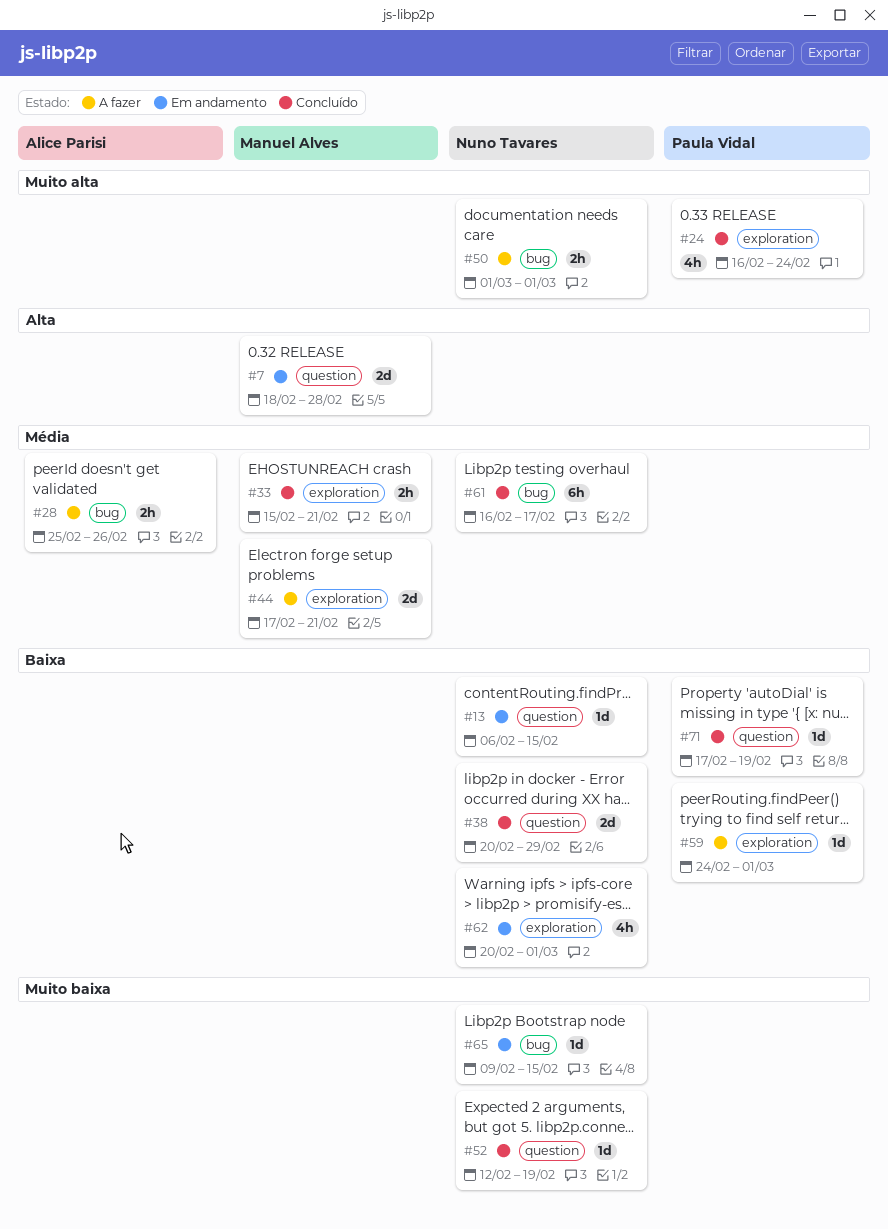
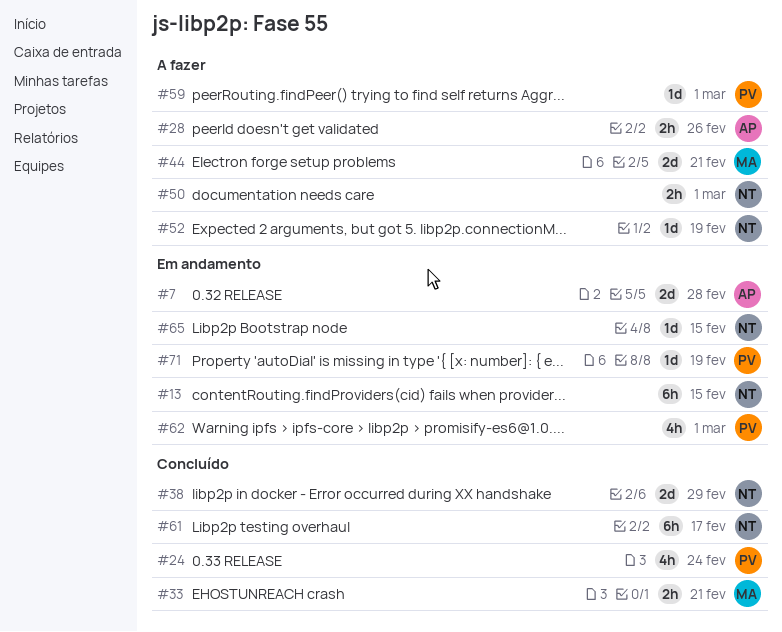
#7, owner: Manuel Alves -> Alice Parisi
#13, estimate: 1d -> 6h
#52, status: Concluído -> A fazer
#62, owner: Nuno Tavares -> Paula Vidal
#71, status: Concluído -> Em andamento

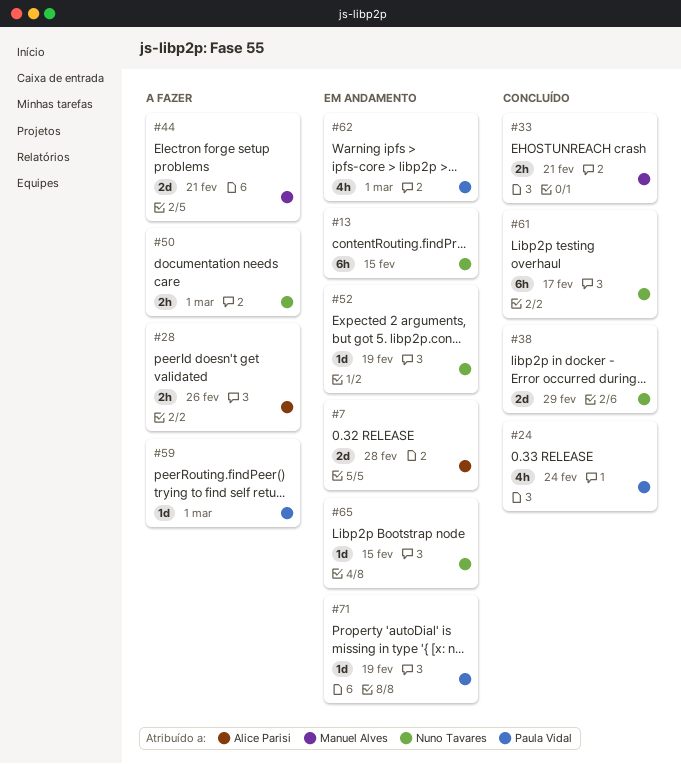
#52, status: A fazer -> Em andamento

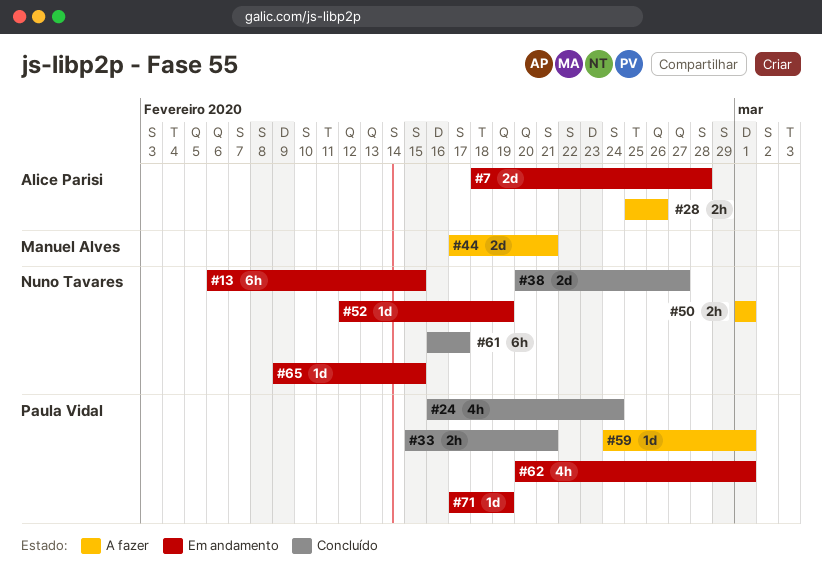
#33, owner: Manuel Alves -> Paula Vidal
#38, due: Feb 29 -> Feb 27

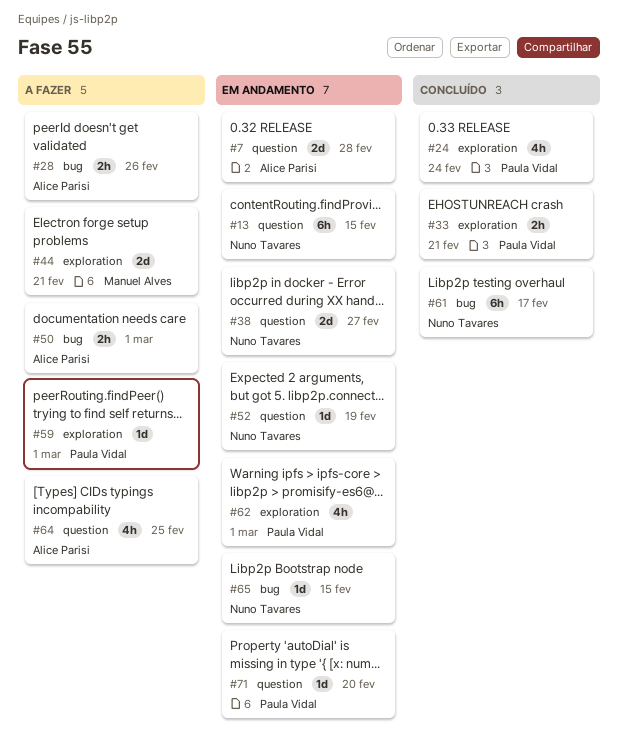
#38, status: Concluído -> Em andamento
#50, owner: Nuno Tavares -> Alice Parisi
#64: none -> present
#71, due: Feb 19 -> Feb 20

